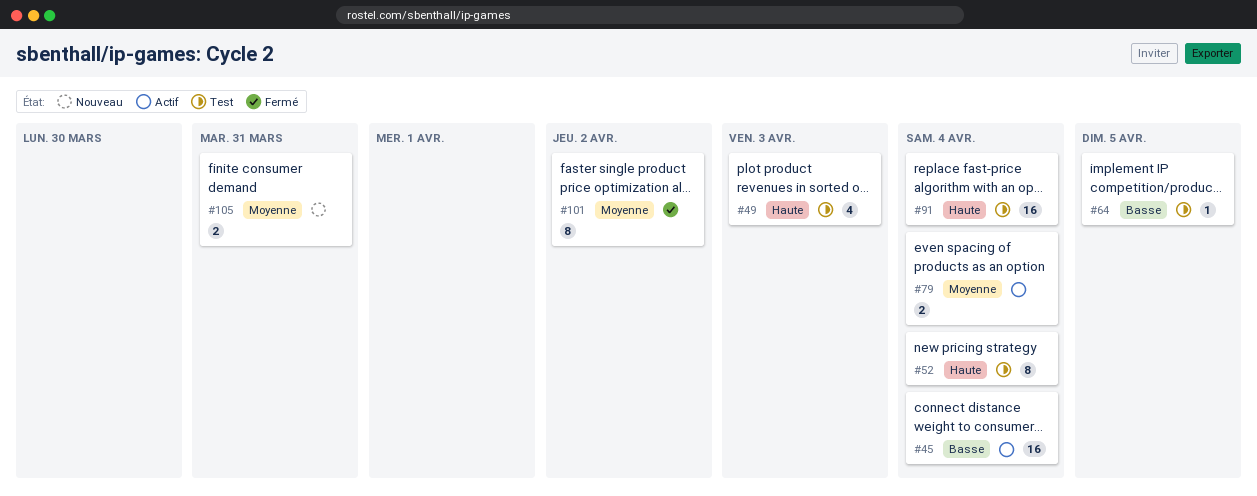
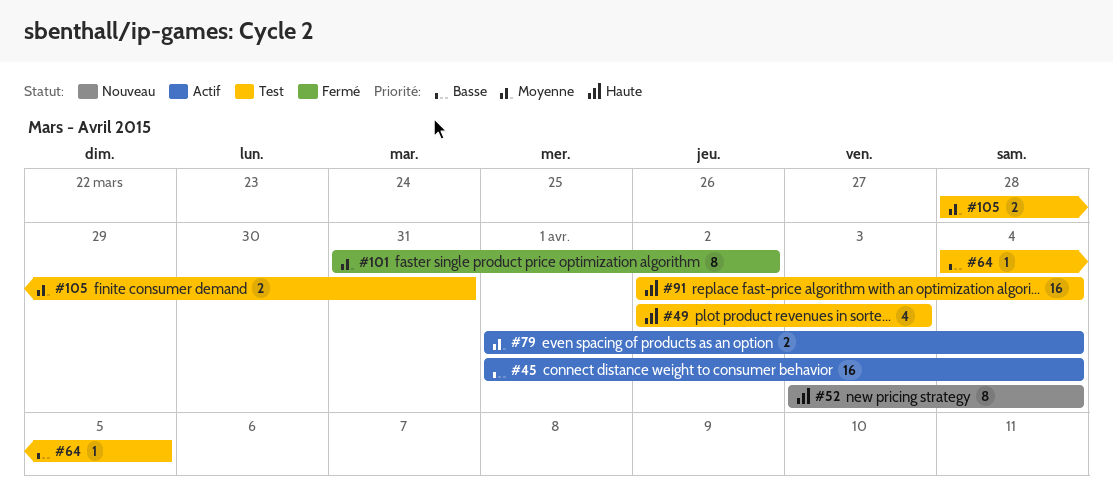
#52, status: Test -> Nouveau
#105, status: Nouveau -> Test

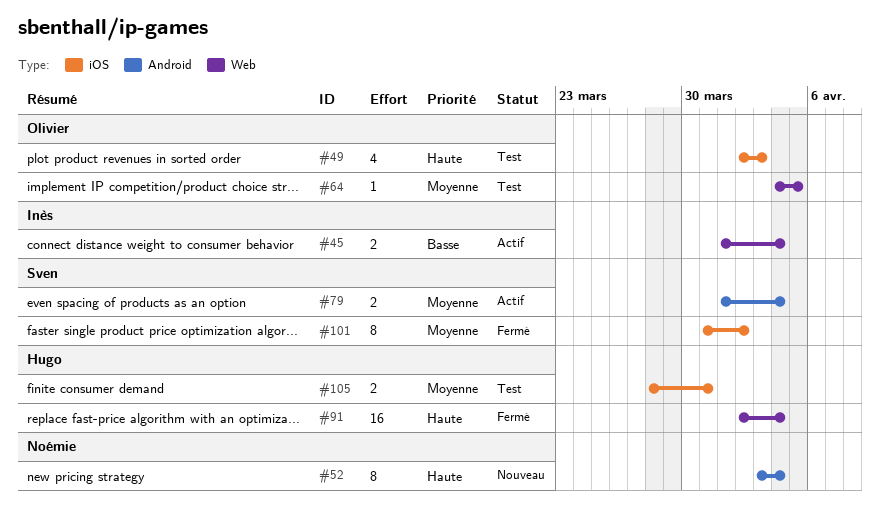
#45, estimate: 16 -> 2
#64, priority: Basse -> Moyenne
#91, status: Test -> Fermé

